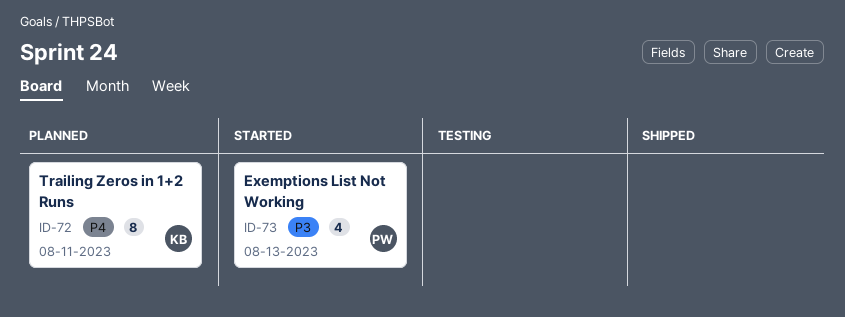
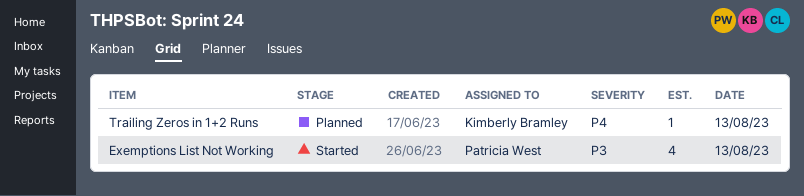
Trailing Zeros in 1+2 Runs, estimate: 8 -> 1
Trailing Zeros in 1+2 Runs, day: Aug 11 -> Aug 13

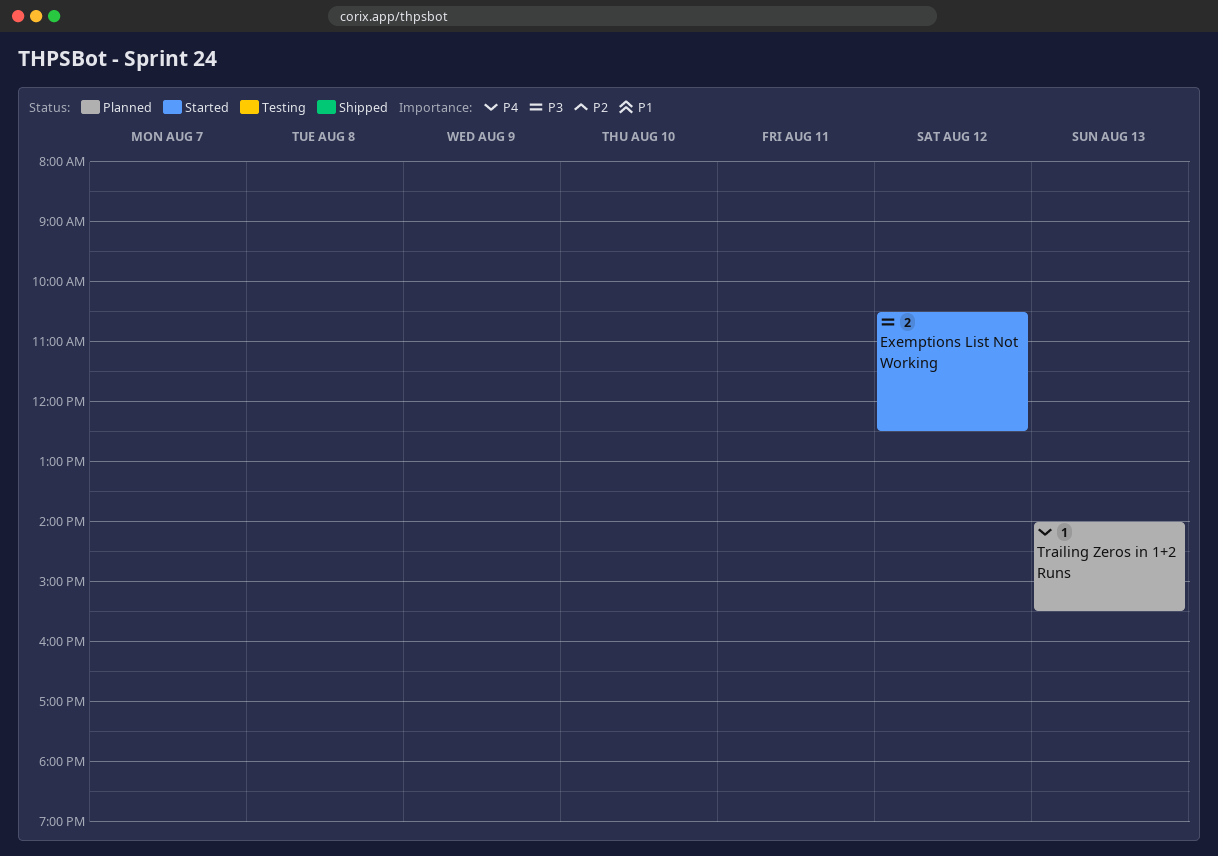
Exemptions List Not Working, estimate: 4 -> 2
Exemptions List Not Working, day: Aug 13 -> Aug 12

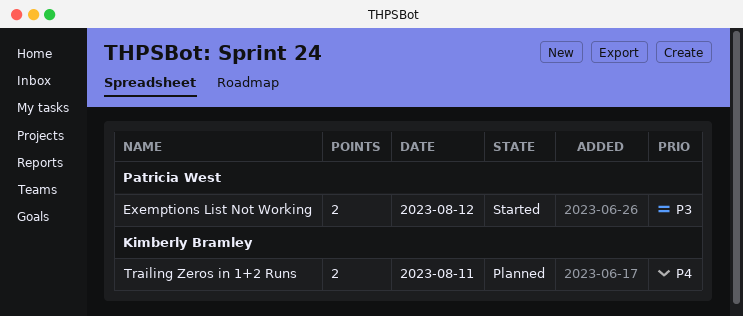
Trailing Zeros in 1+2 Runs, estimate: 1 -> 2
Trailing Zeros in 1+2 Runs, day: Aug 13 -> Aug 11

